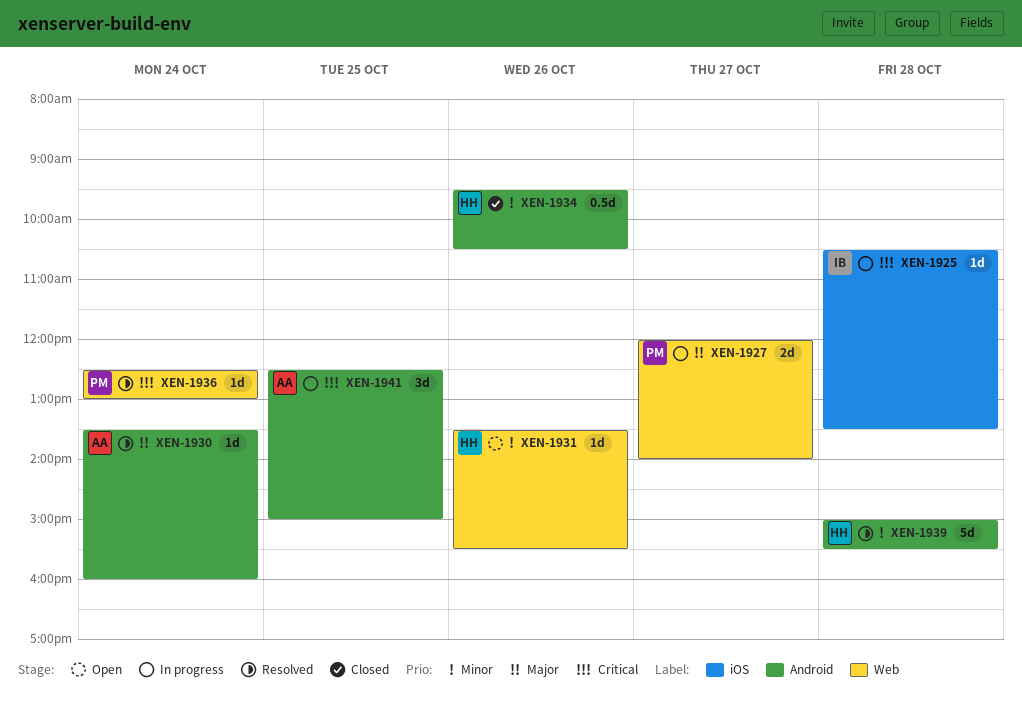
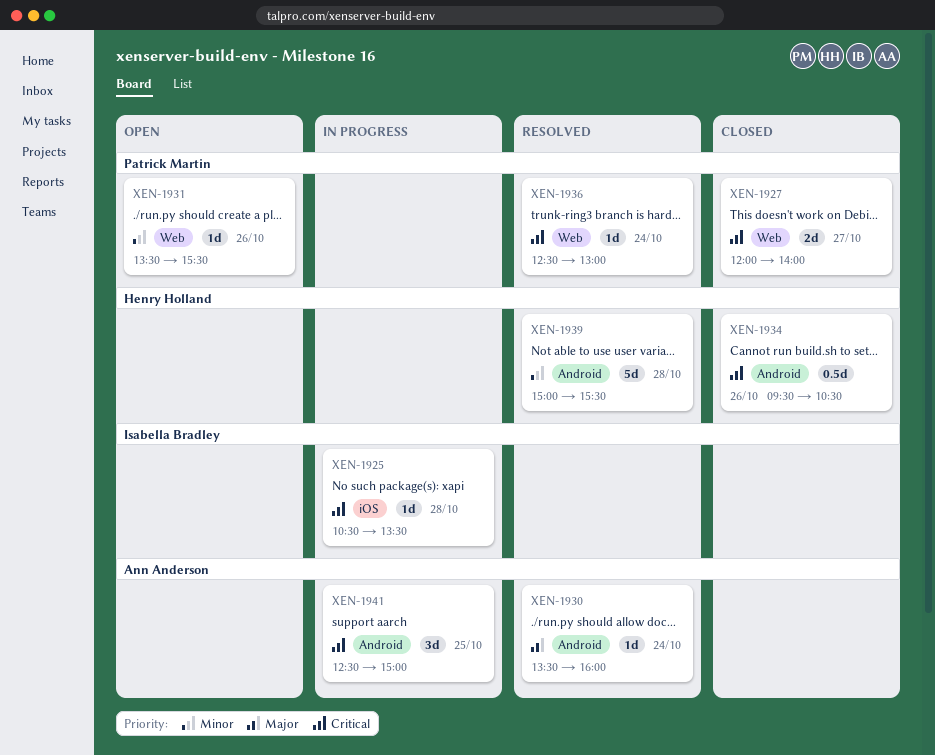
XEN-1927, status: In progress -> Closed
XEN-1927, priority: Major -> Critical
XEN-1931, owner: Henry Holland -> Patrick Martin
XEN-1934, priority: Minor -> Critical

